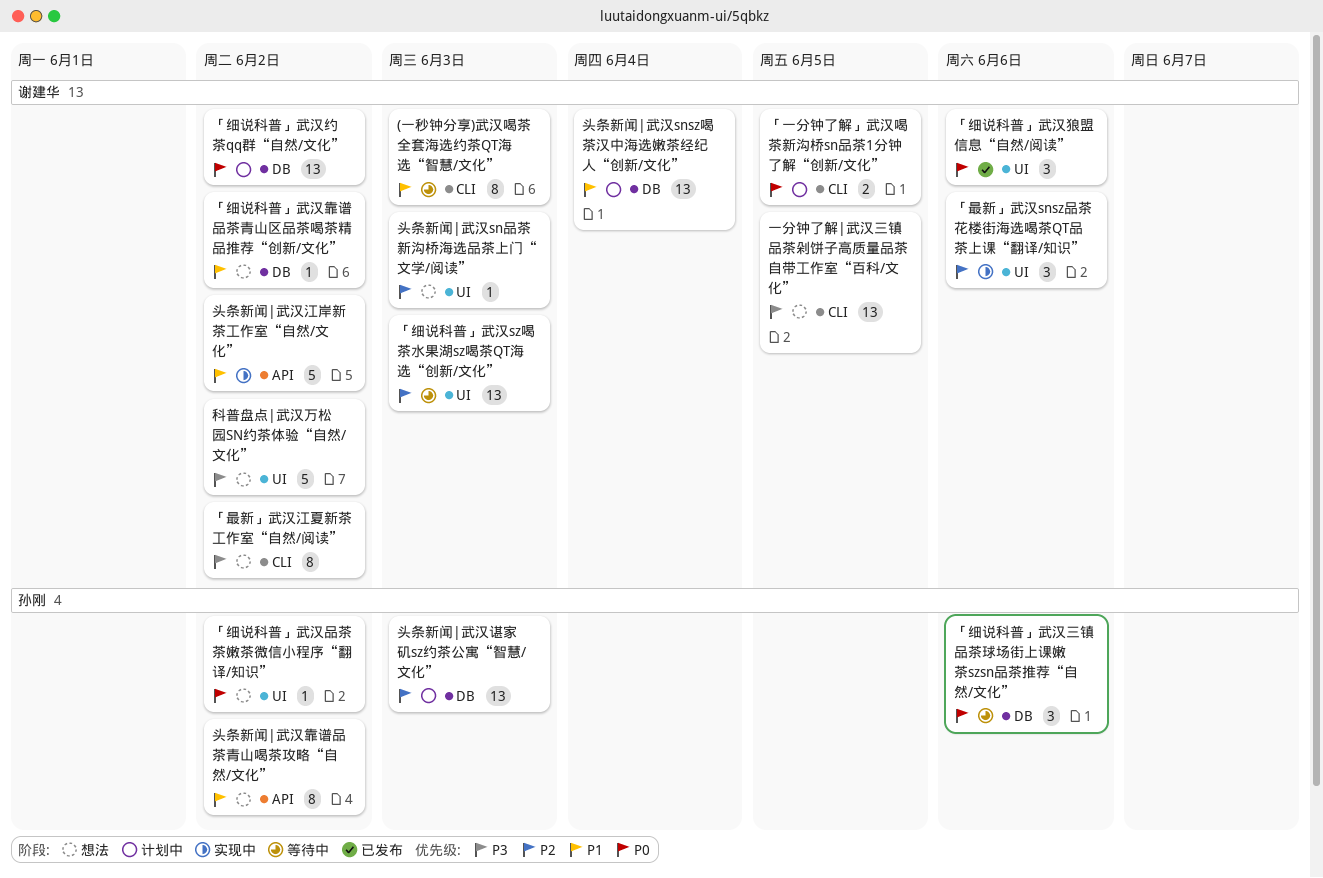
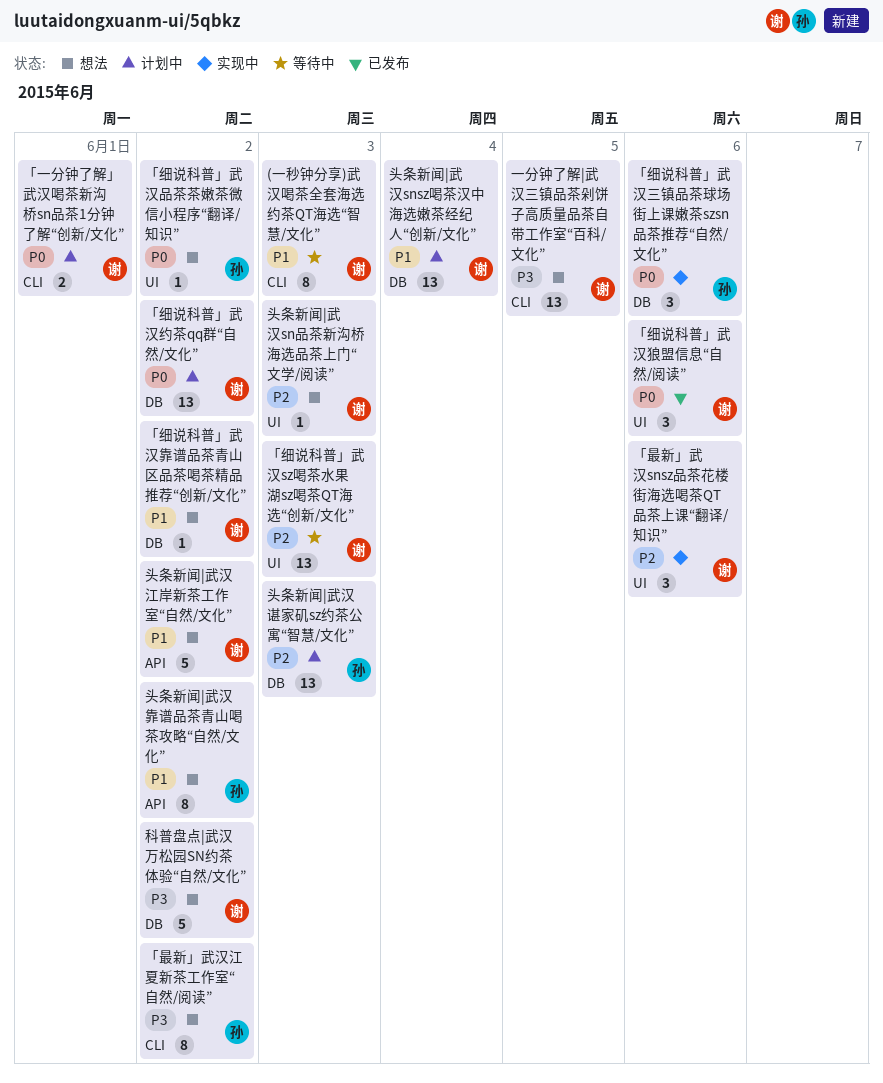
「一分钟了解」武汉喝茶新沟桥sn品茶1分钟了解“创新/文化”, due: Jun 5 -> Jun 1
「最新」武汉江夏新茶工作室“自然/阅读”, owner: 谢建华 -> 孙刚
「细说科普」武汉三镇品茶球场街上课嫩茶szsn品茶推荐“自然/文化”, status: 等待中 -> 实现中
头条新闻|武汉江岸新茶工作室“自然/文化”, status: 实现中 -> 想法
科普盘点|武汉万松园SN约茶体验“自然/文化”, label: UI -> DB

